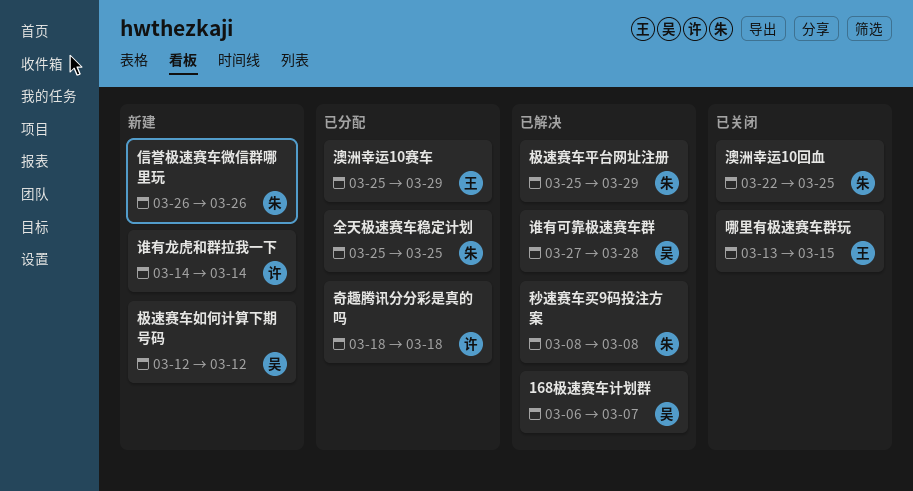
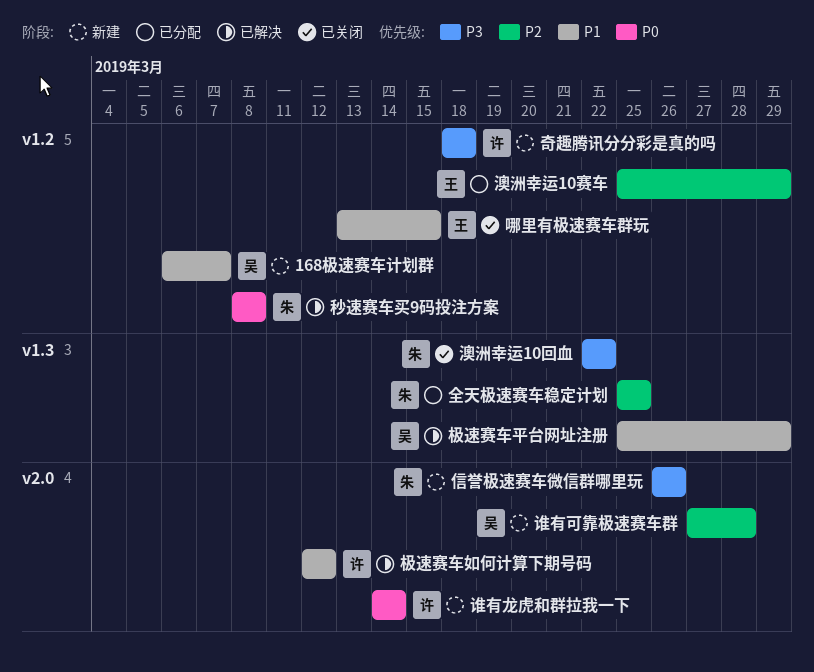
168极速赛车计划群, status: 已解决 -> 新建
奇趣腾讯分分彩是真的吗, status: 已分配 -> 新建
极速赛车如何计算下期号码, status: 新建 -> 已解决
极速赛车如何计算下期号码, owner: 吴 -> 许
极速赛车平台网址注册, owner: 朱 -> 吴
澳洲幸运10回血, due: Mar 25 -> Mar 22
谁有可靠极速赛车群, status: 已解决 -> 新建

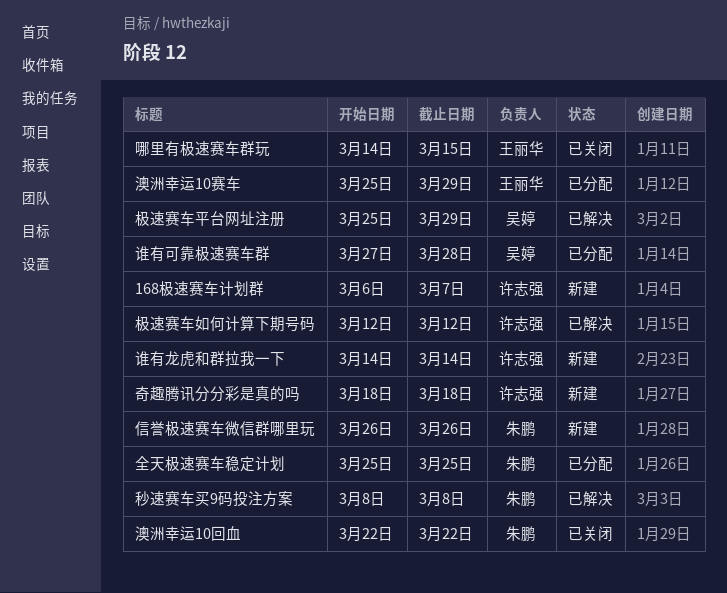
168极速赛车计划群, owner: 吴婷 -> 许志强
哪里有极速赛车群玩, start: Mar 13 -> Mar 14
谁有可靠极速赛车群, status: 新建 -> 已分配

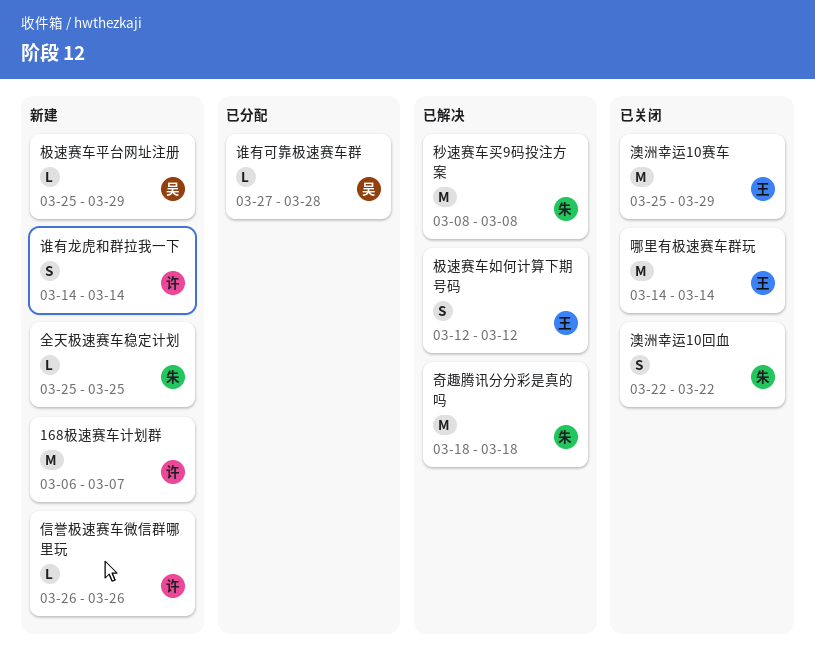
信誉极速赛车微信群哪里玩, owner: 朱鹏 -> 许志强
全天极速赛车稳定计划, status: 已分配 -> 新建
哪里有极速赛车群玩, due: Mar 15 -> Mar 14
奇趣腾讯分分彩是真的吗, status: 新建 -> 已解决
奇趣腾讯分分彩是真的吗, owner: 许志强 -> 朱鹏
极速赛车如何计算下期号码, owner: 许志强 -> 王丽华
极速赛车平台网址注册, status: 已解决 -> 新建
澳洲幸运10赛车, status: 已分配 -> 已关闭

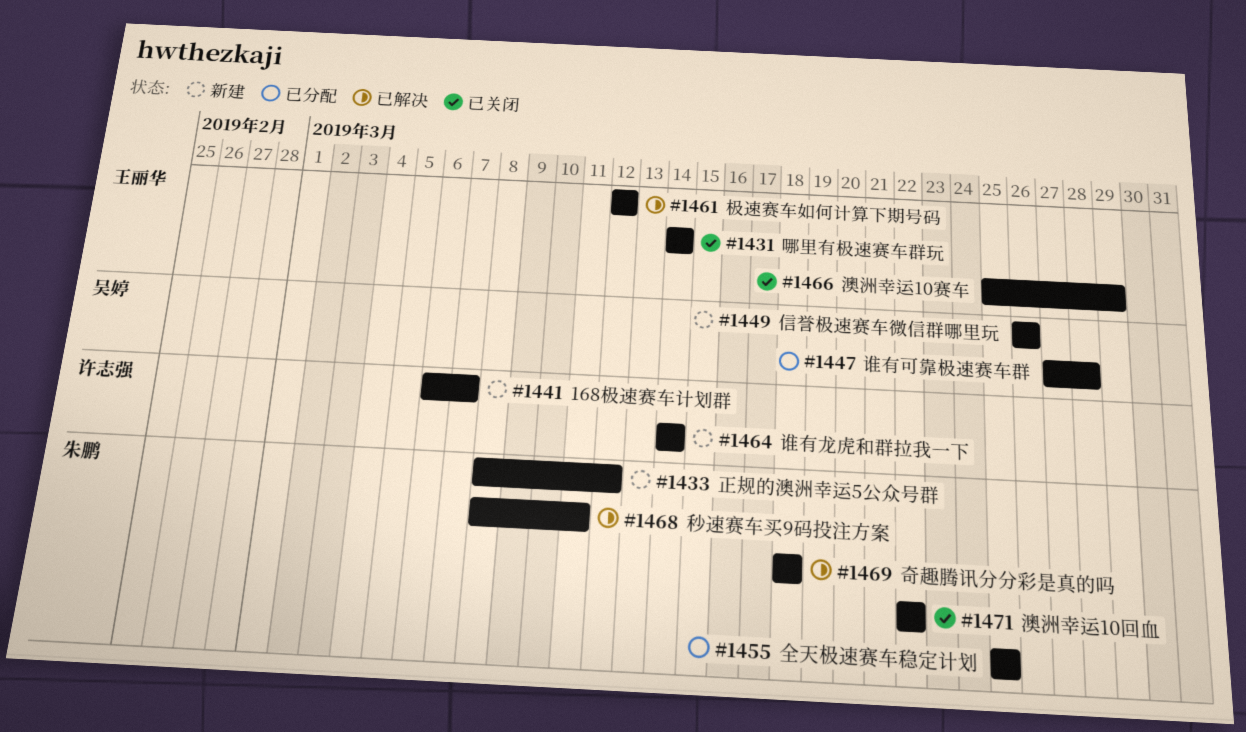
信誉极速赛车微信群哪里玩, owner: 许志强 -> 吴婷
全天极速赛车稳定计划, status: 新建 -> 已分配
极速赛车平台网址注册: present -> none
正规的澳洲幸运5公众号群: none -> present
秒速赛车买9码投注方案, due: Mar 8 -> Mar 11

